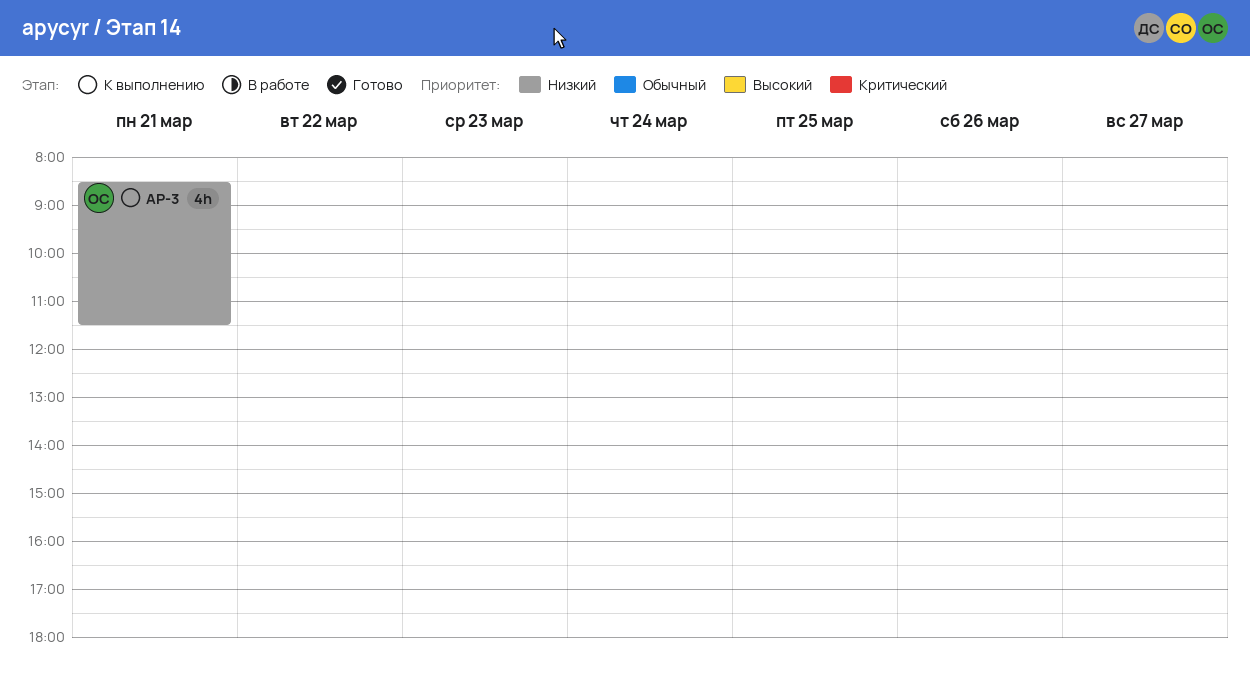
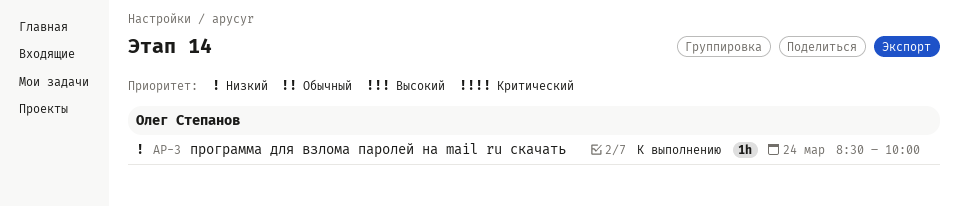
AP-3, estimate: 4h -> 1h
AP-3, day: Mar 21 -> Mar 24
AP-3, ends: 11:30 -> 10:00

